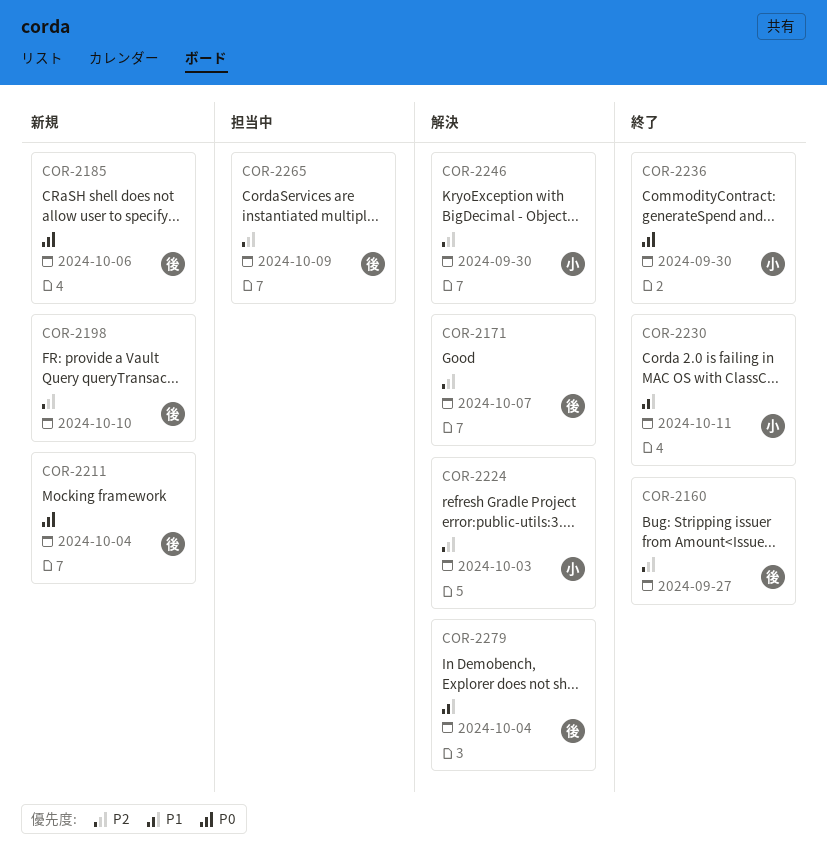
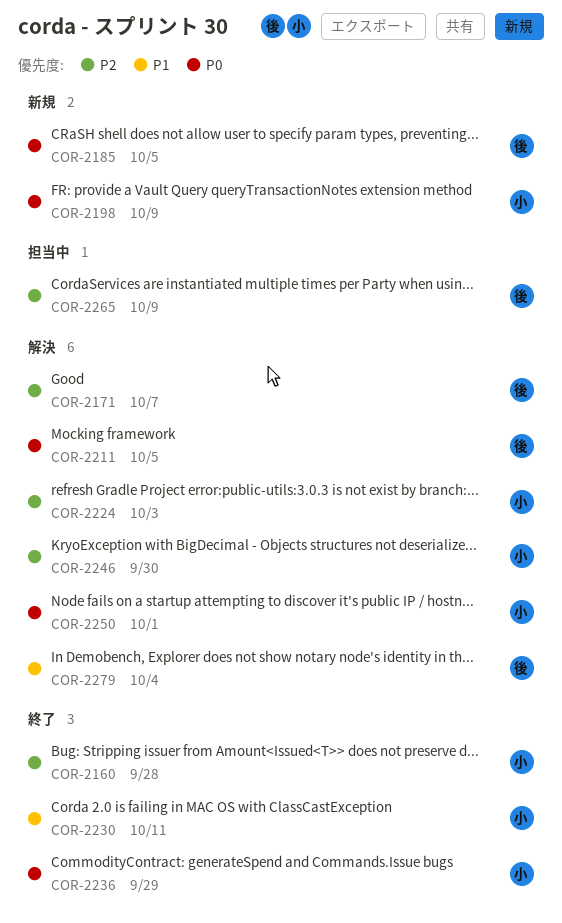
COR-2160, owner: 後 -> 小
COR-2160, due: Sep 27 -> Sep 28
COR-2185, due: Oct 6 -> Oct 5
COR-2198, owner: 後 -> 小
COR-2198, priority: P2 -> P0
COR-2198, due: Oct 10 -> Oct 9
COR-2211, status: 新規 -> 解決
COR-2211, due: Oct 4 -> Oct 5
COR-2236, due: Sep 30 -> Sep 29
COR-2250: none -> present

